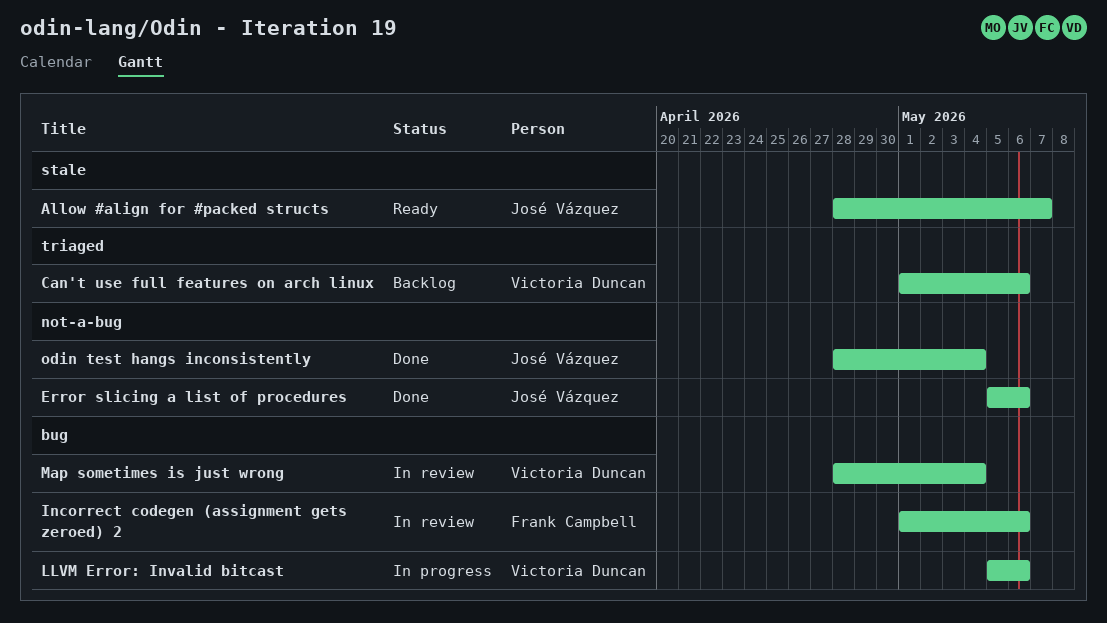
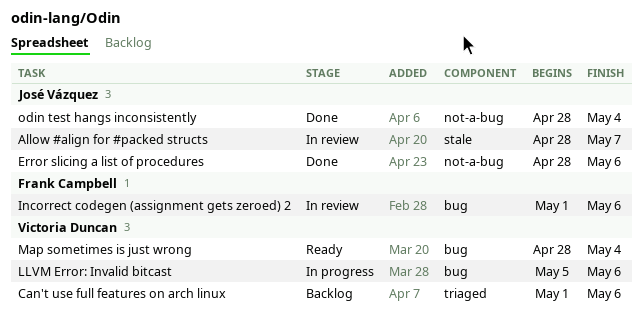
Allow #align for #packed structs, status: Ready -> In review
Error slicing a list of procedures, start: May 5 -> Apr 28
Map sometimes is just wrong, status: In review -> Ready

